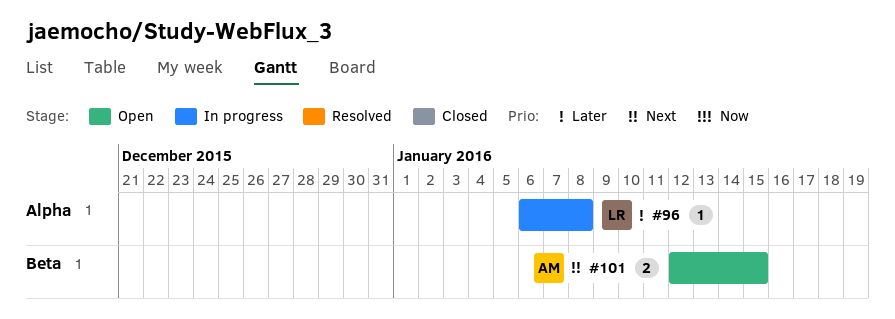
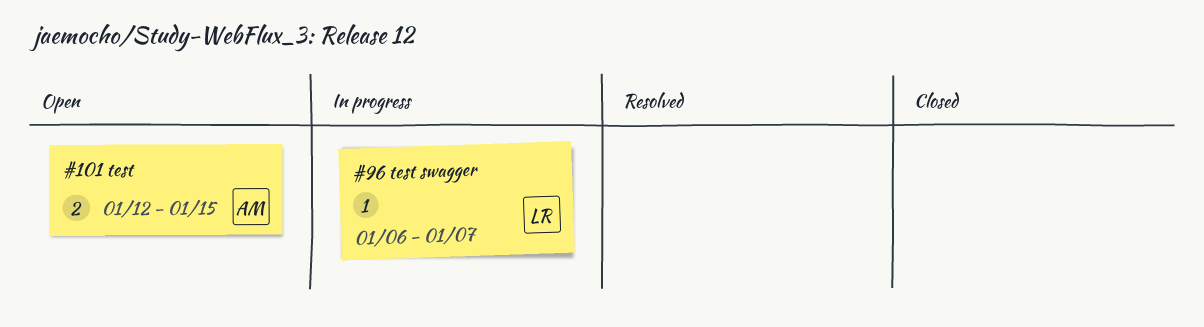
#96, due: Jan 8 -> Jan 7

